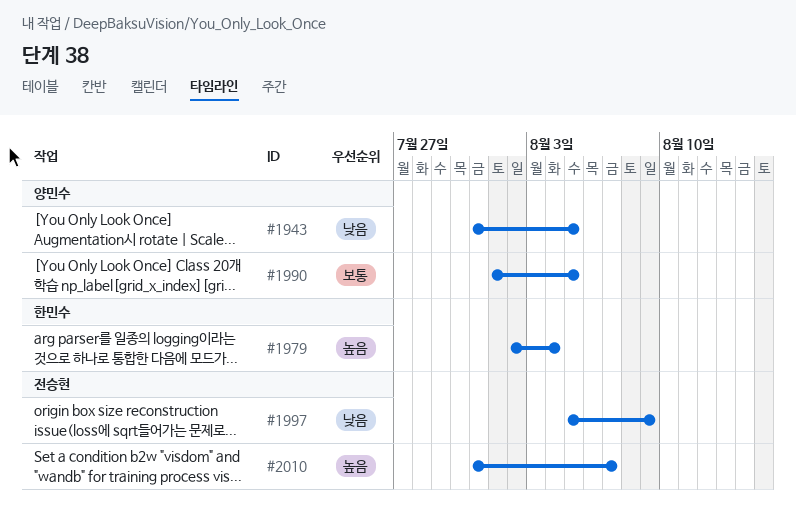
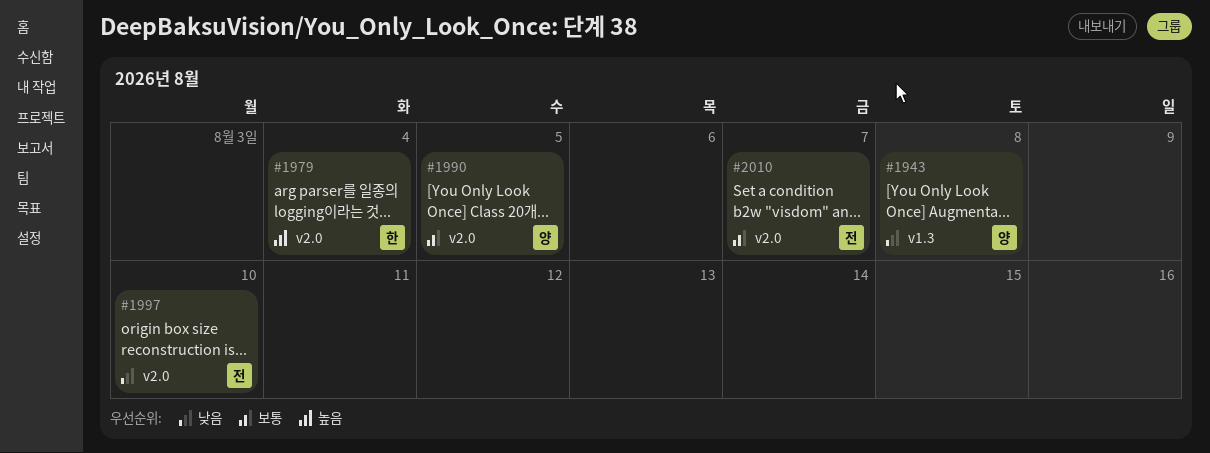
#1943, due: Aug 5 -> Aug 8
#1997, due: Aug 9 -> Aug 10
#2010, priority: 높음 -> 보통

